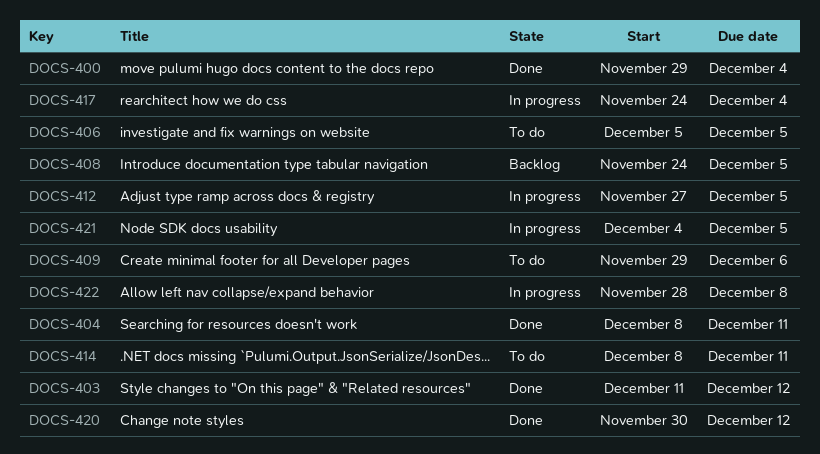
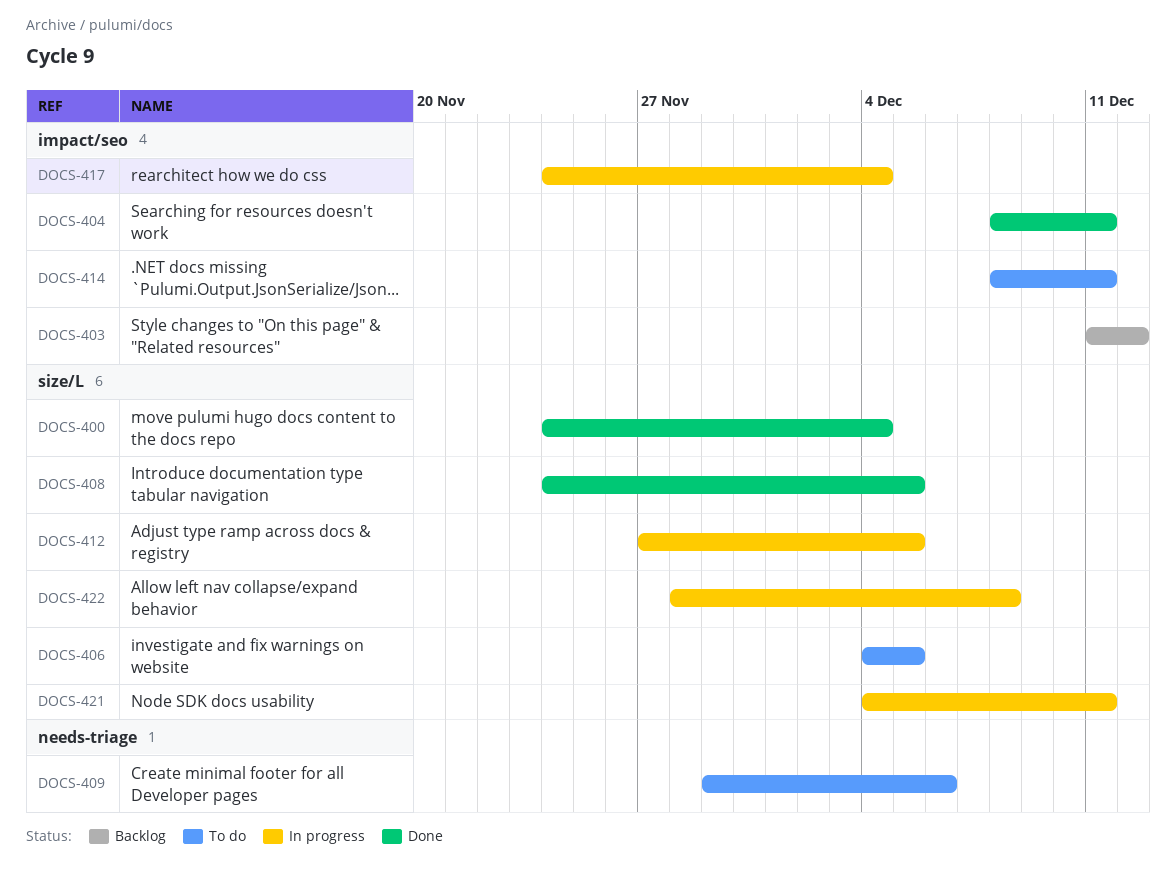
DOCS-400, start: Nov 29 -> Nov 24
DOCS-403, status: Done -> Backlog
DOCS-406, start: Dec 5 -> Dec 4
DOCS-408, status: Backlog -> Done
DOCS-420: present -> none
DOCS-421, due: Dec 5 -> Dec 11

